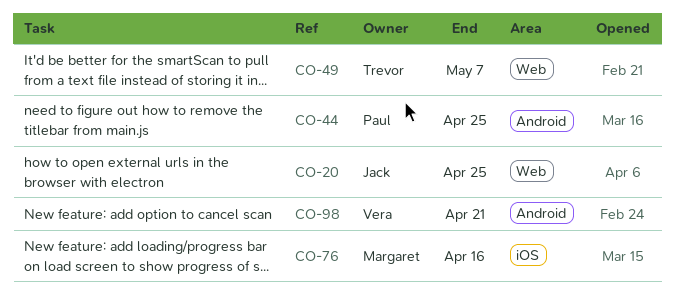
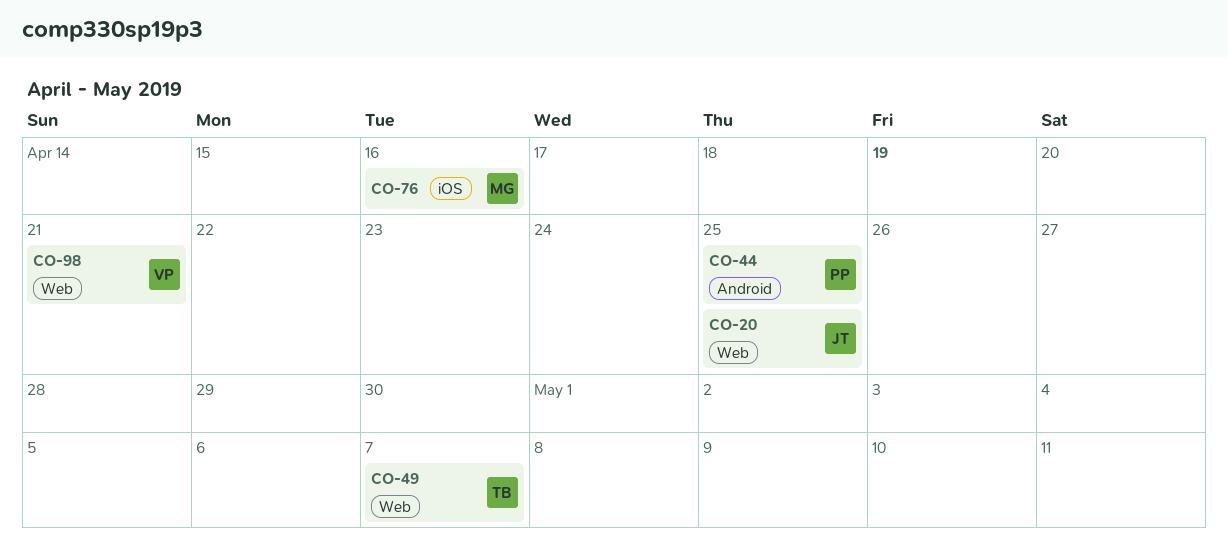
CO-98, label: Android -> Web

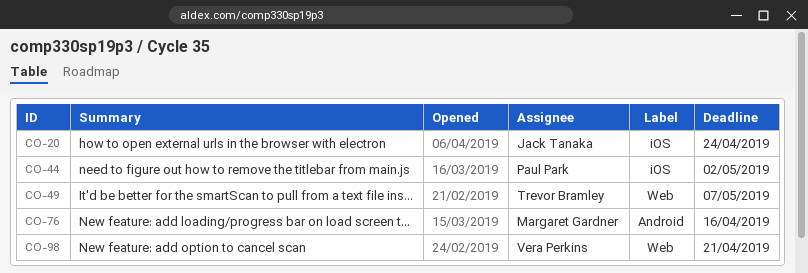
CO-20, label: Web -> iOS
CO-20, due: Apr 25 -> Apr 24
CO-44, label: Android -> iOS
CO-44, due: Apr 25 -> May 2
CO-76, label: iOS -> Android

